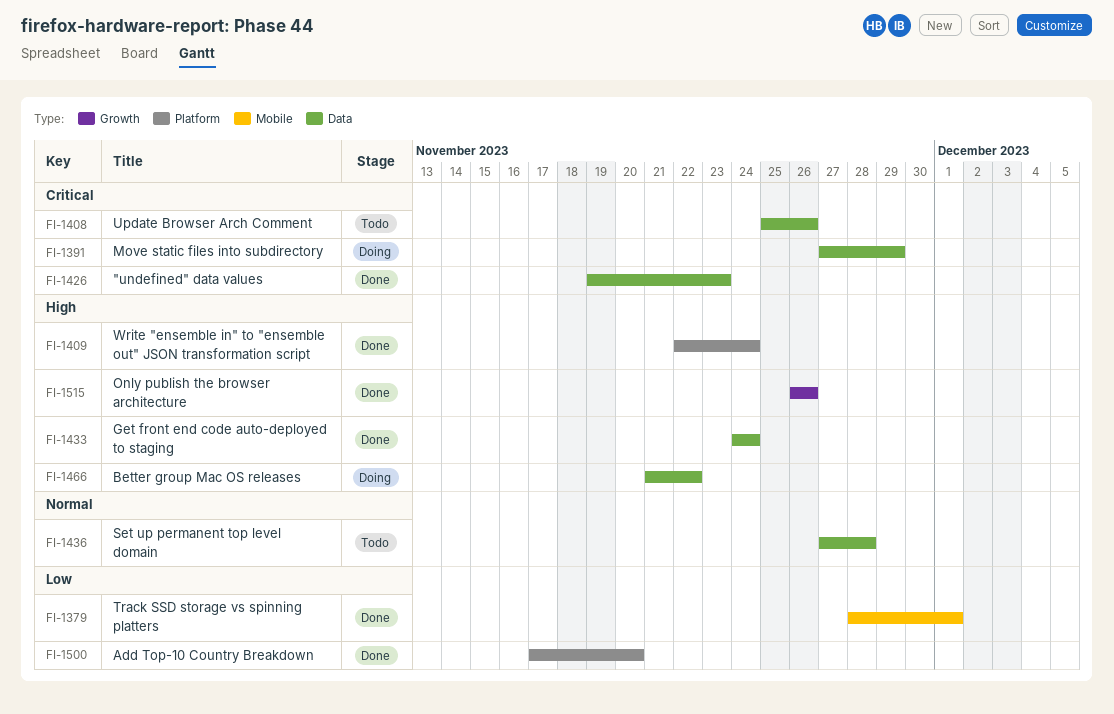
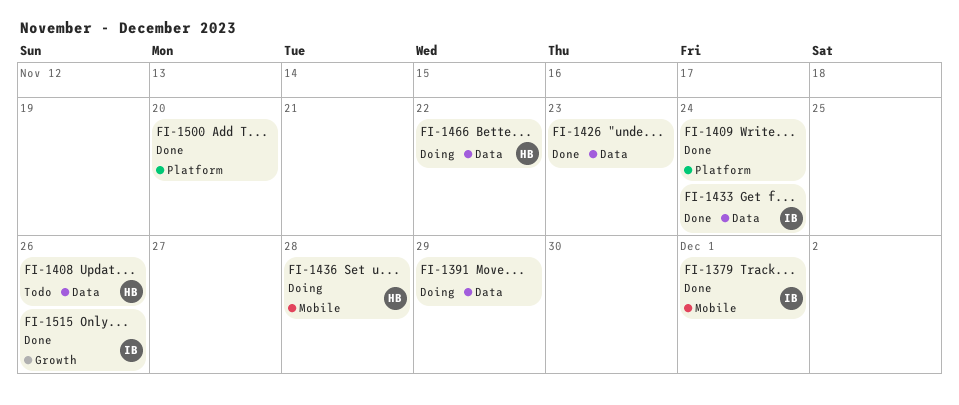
FI-1436, status: Todo -> Doing
FI-1436, label: Data -> Mobile

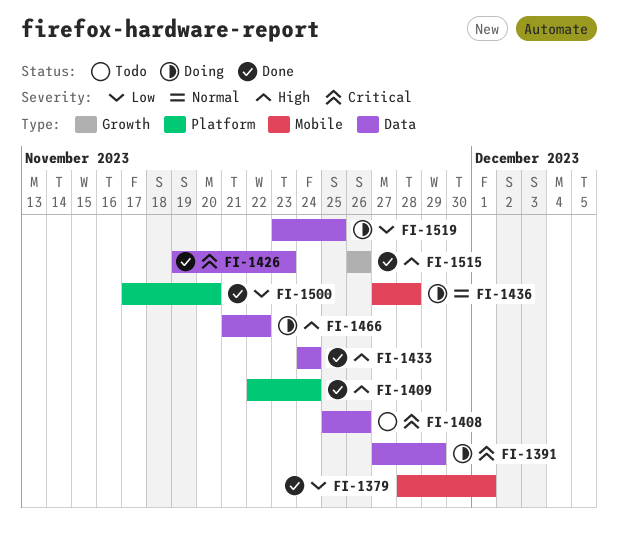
FI-1519: none -> present

